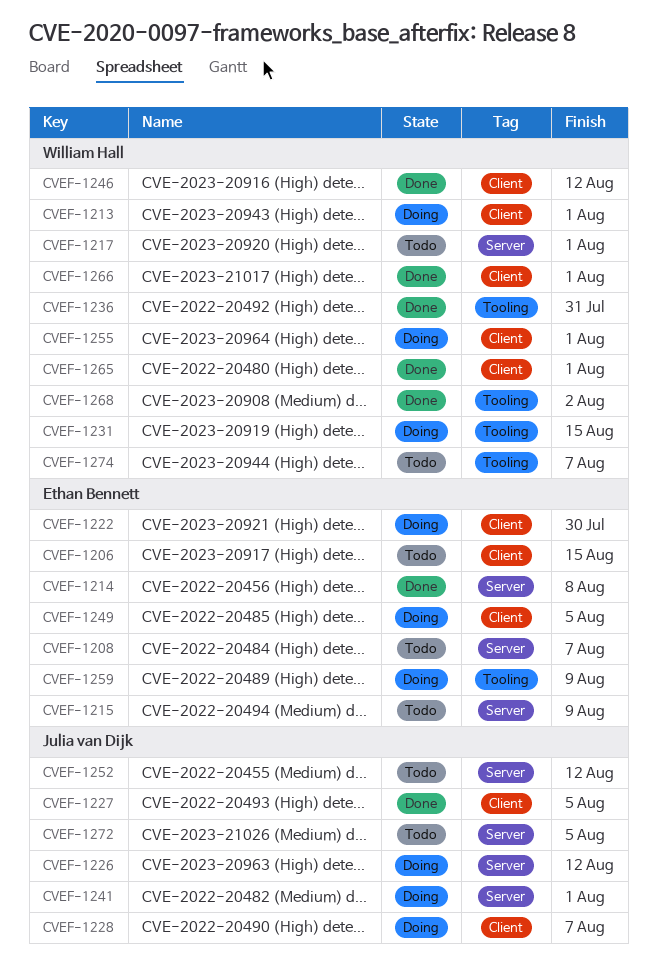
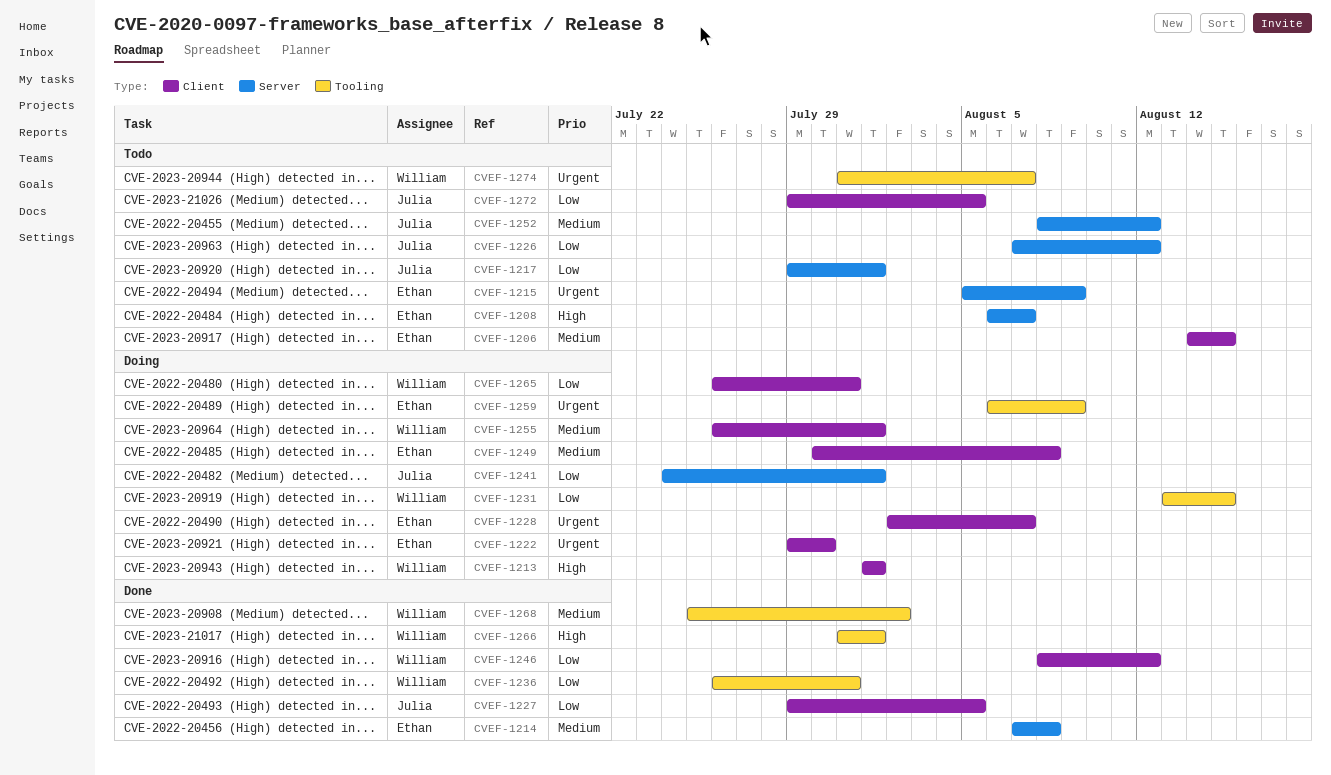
CVEF-1217, owner: William Hall -> Julia van Dijk
CVEF-1226, status: Doing -> Todo
CVEF-1228, owner: Julia van Dijk -> Ethan Bennett
CVEF-1249, due: Aug 5 -> Aug 8
CVEF-1265, status: Done -> Doing
CVEF-1265, due: Aug 1 -> Jul 31
CVEF-1266, label: Client -> Tooling
CVEF-1272, label: Server -> Client

